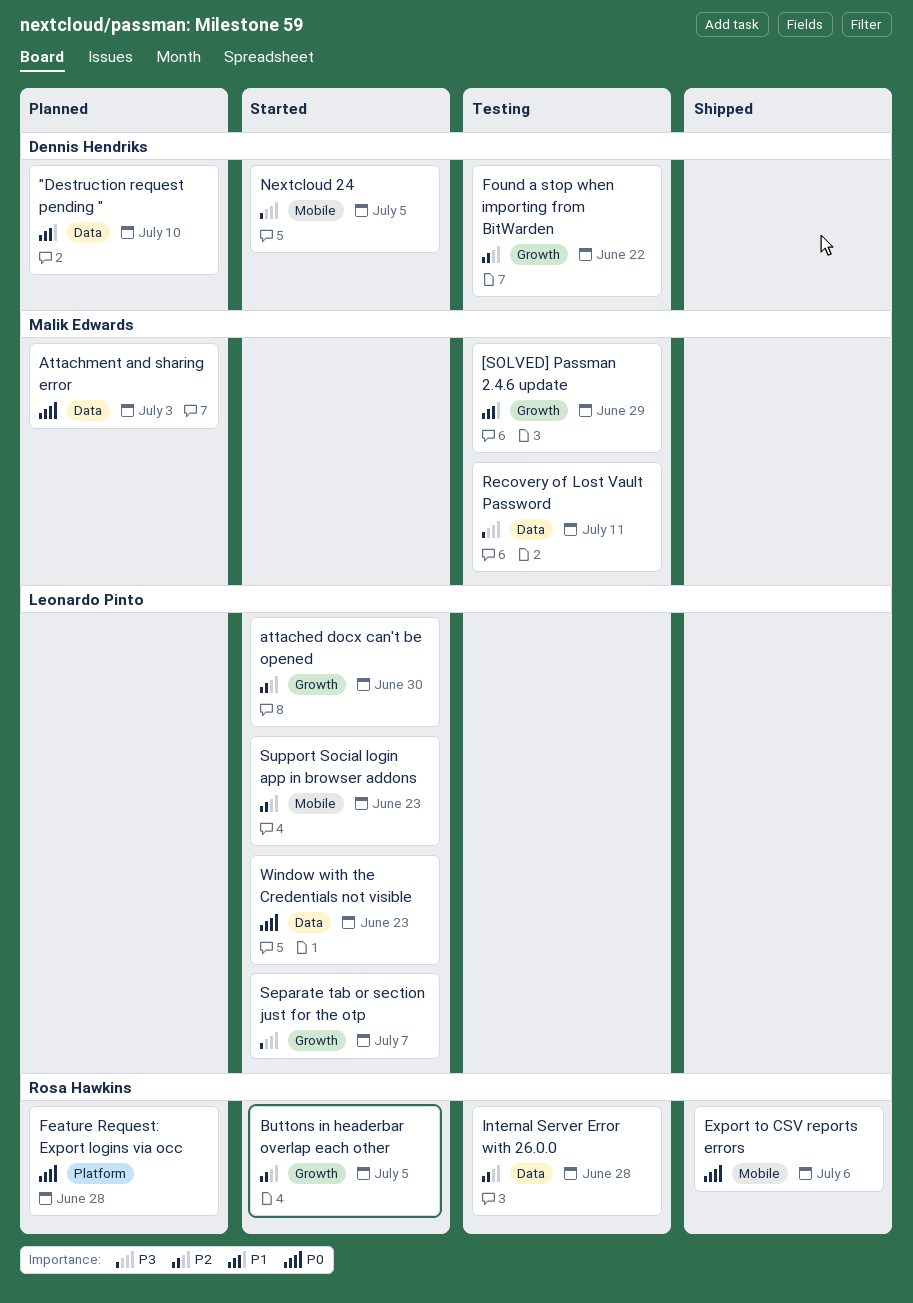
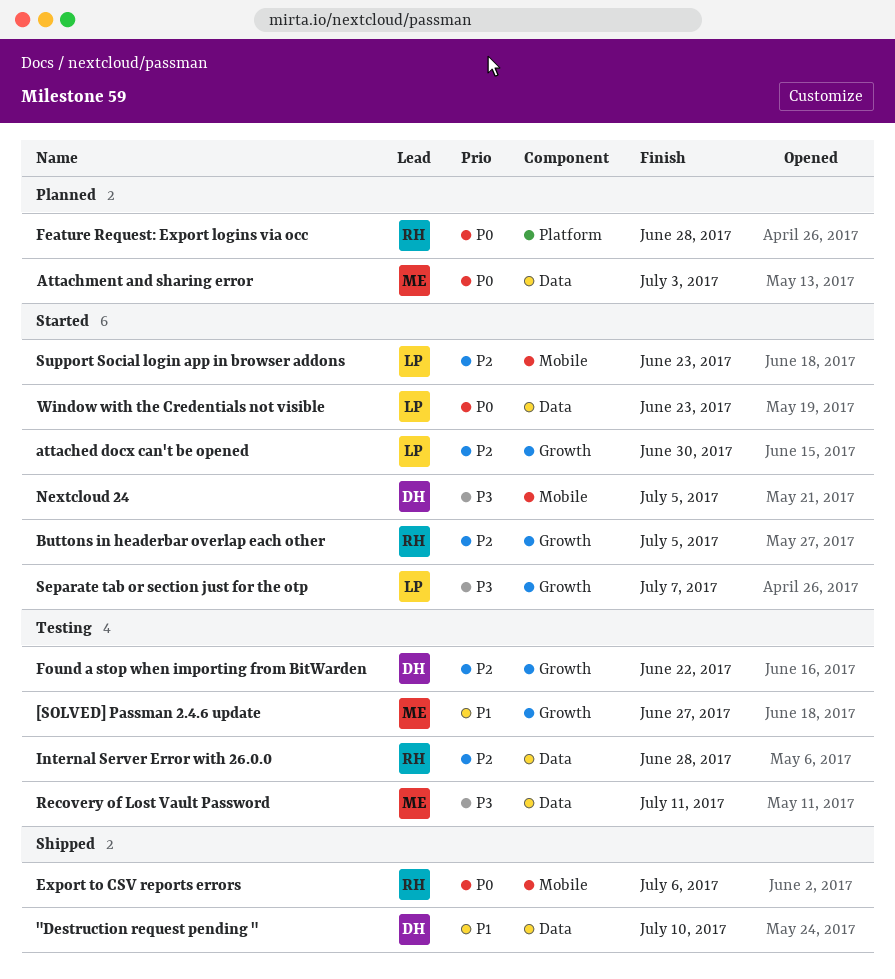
"Destruction request pending ", status: Planned -> Shipped
[SOLVED] Passman 2.4.6 update, due: Jun 29 -> Jun 27

